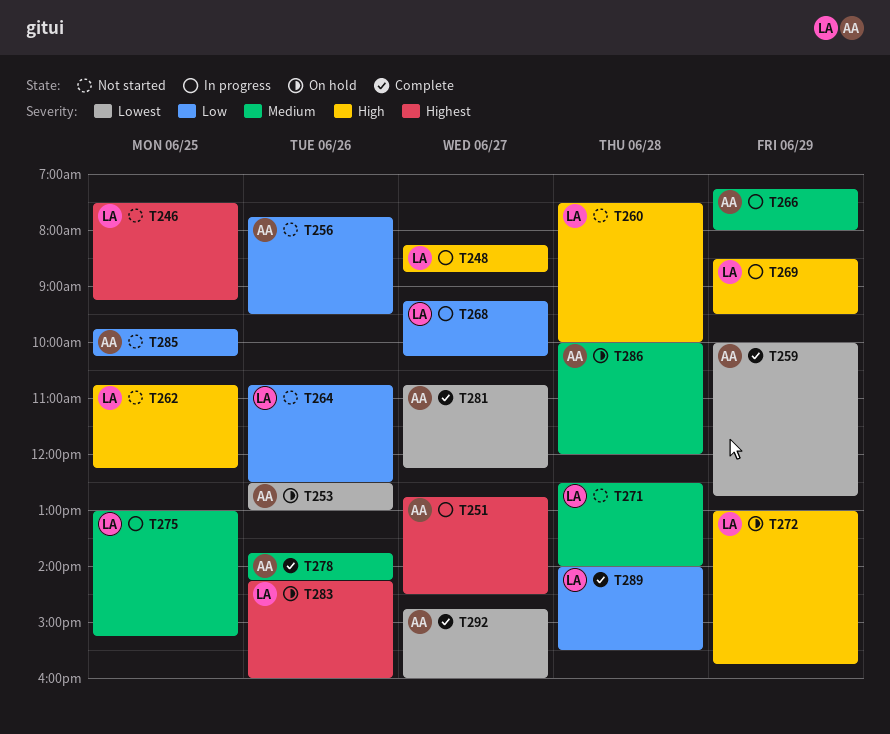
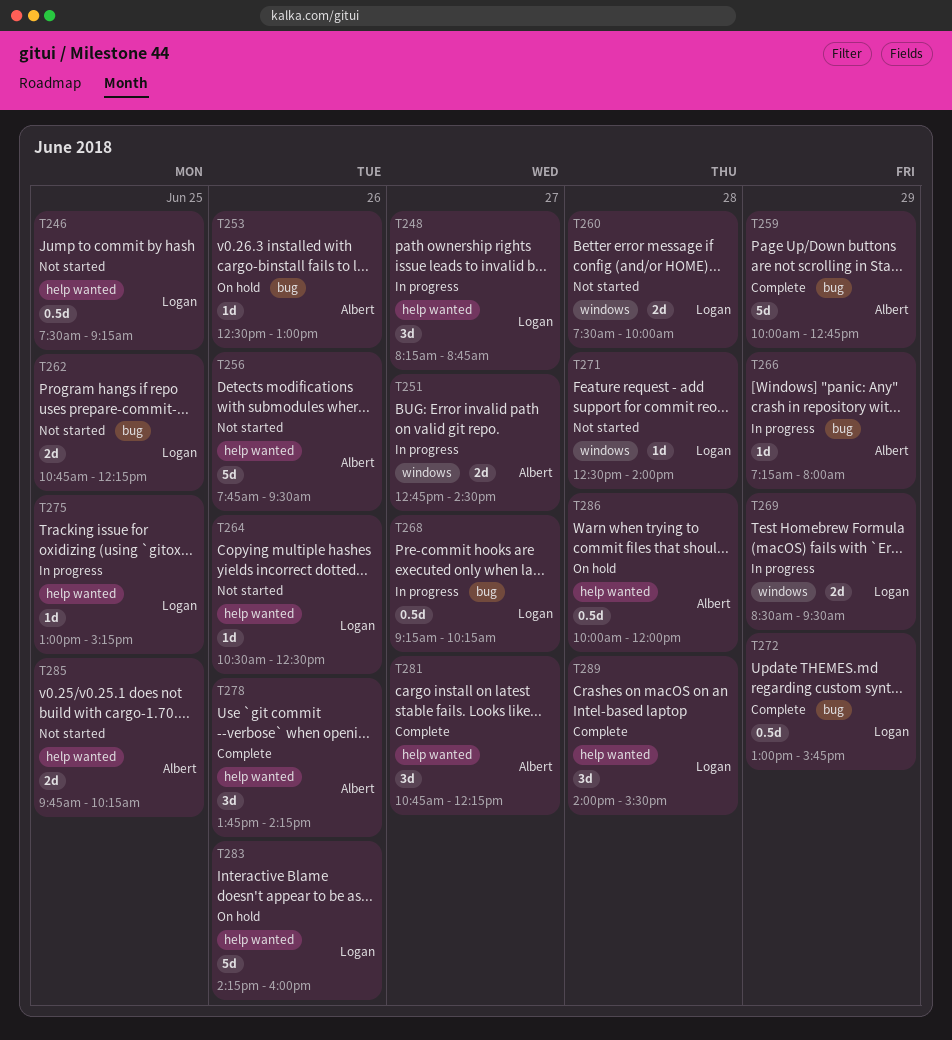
T264, begins: 10:45 -> 10:30
T272, status: On hold -> Complete
T292: present -> none

